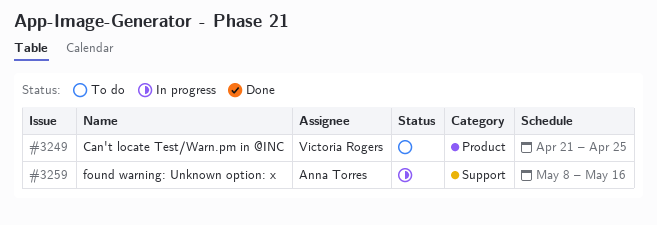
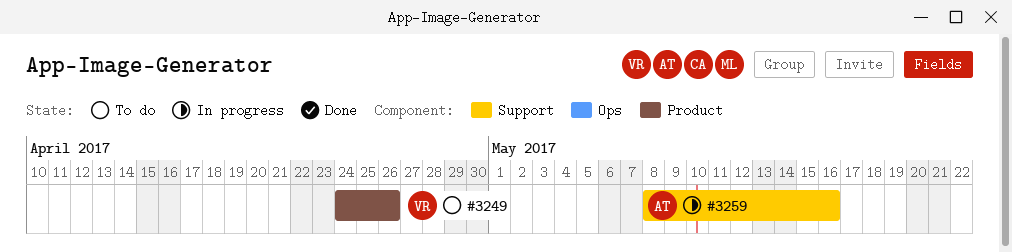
#3249, start: Apr 21 -> Apr 24
#3249, due: Apr 25 -> Apr 26

